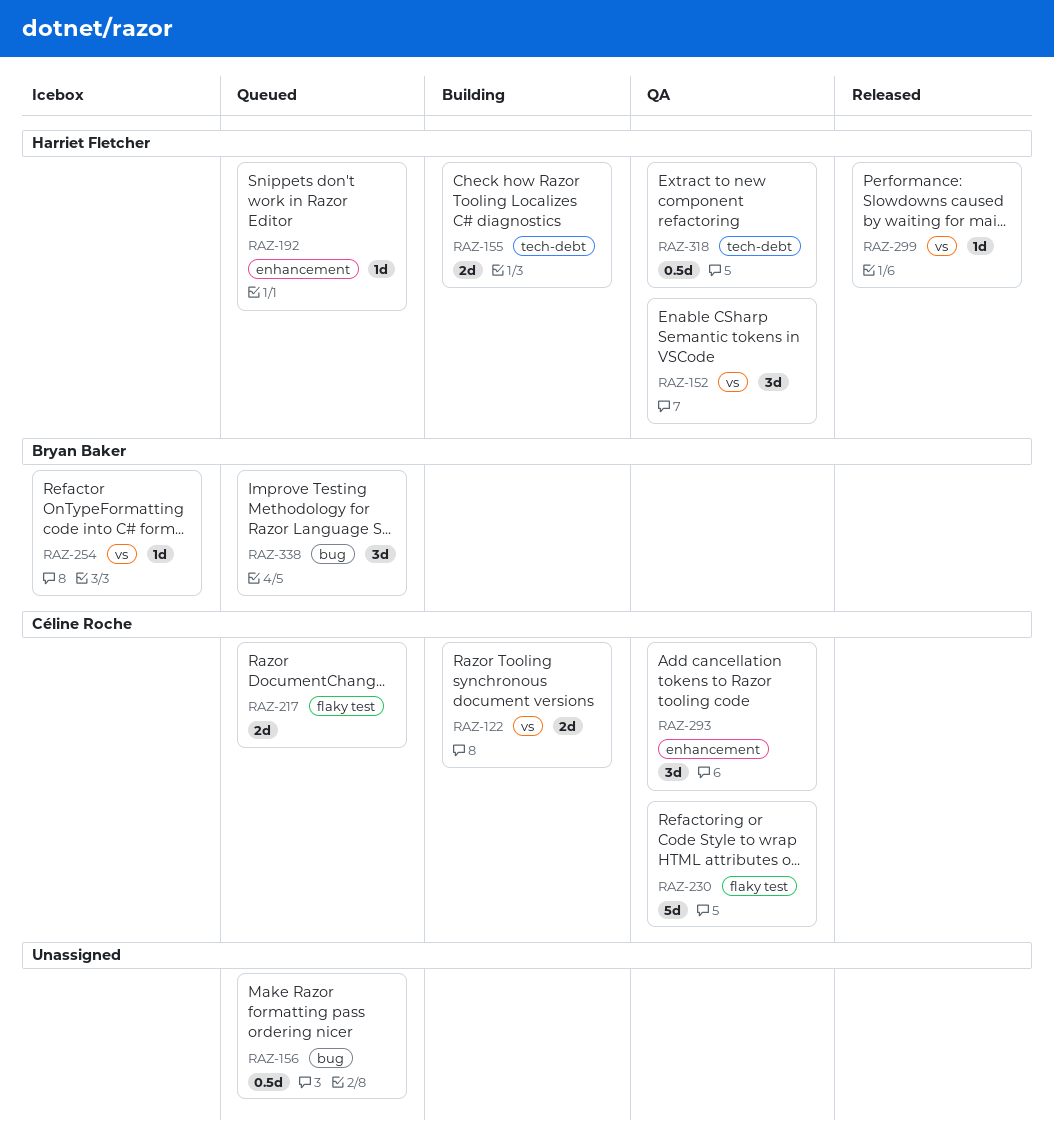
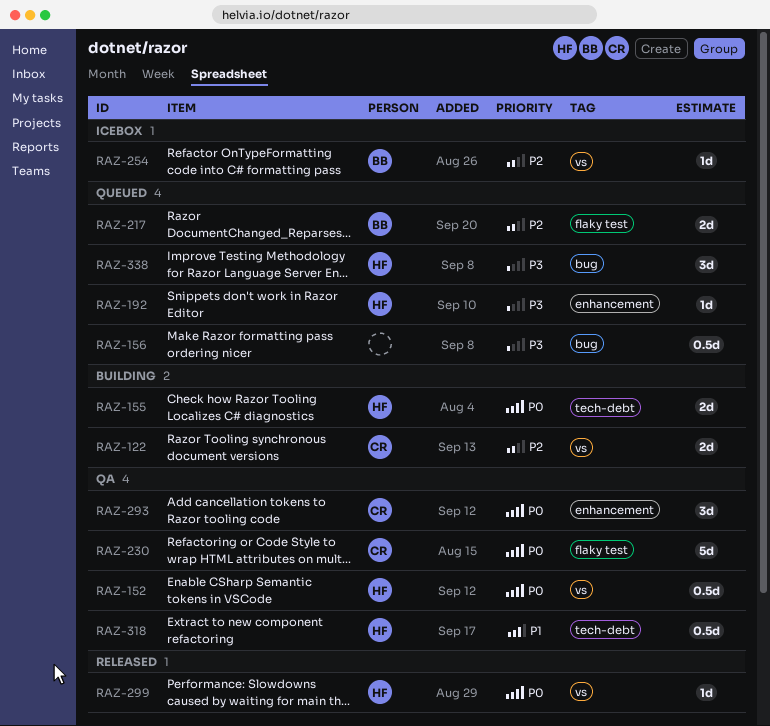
RAZ-152, estimate: 3d -> 0.5d
RAZ-217, owner: Céline Roche -> Bryan Baker
RAZ-338, owner: Bryan Baker -> Harriet Fletcher

